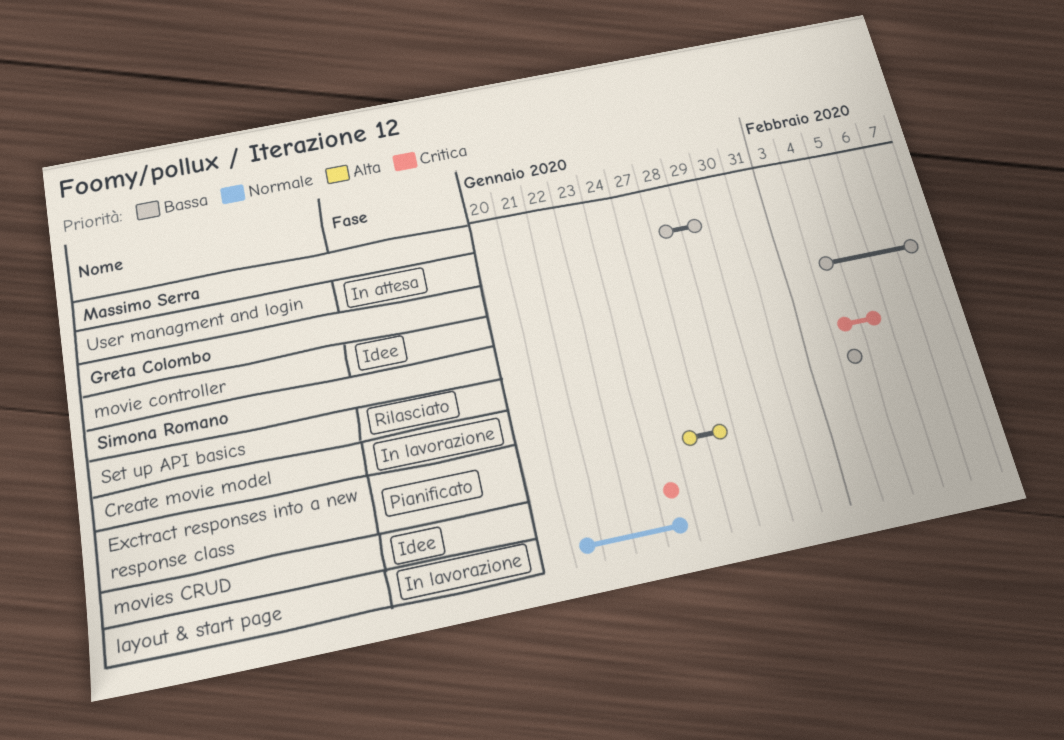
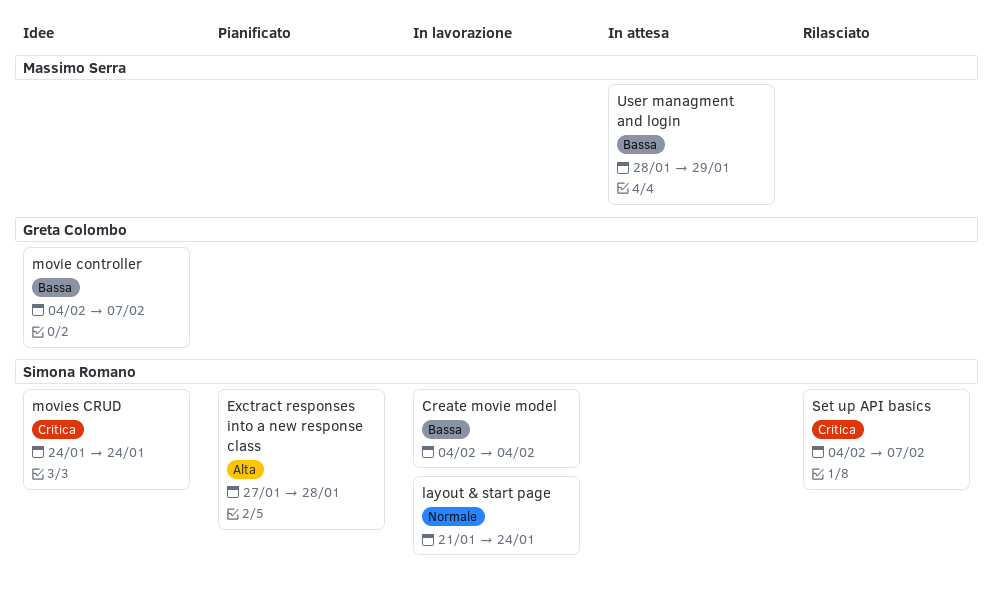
Set up API basics, due: Feb 5 -> Feb 7

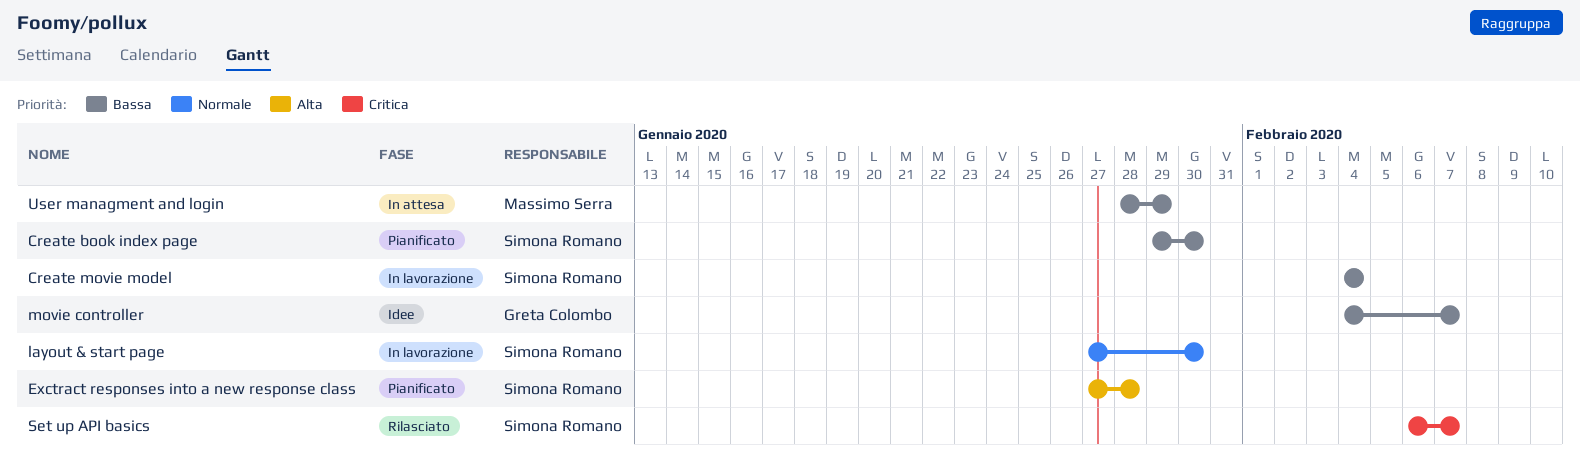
Create book index page: none -> present
layout & start page, start: Jan 21 -> Jan 27
layout & start page, due: Jan 24 -> Jan 30
movies CRUD: present -> none
Set up API basics, start: Feb 4 -> Feb 6

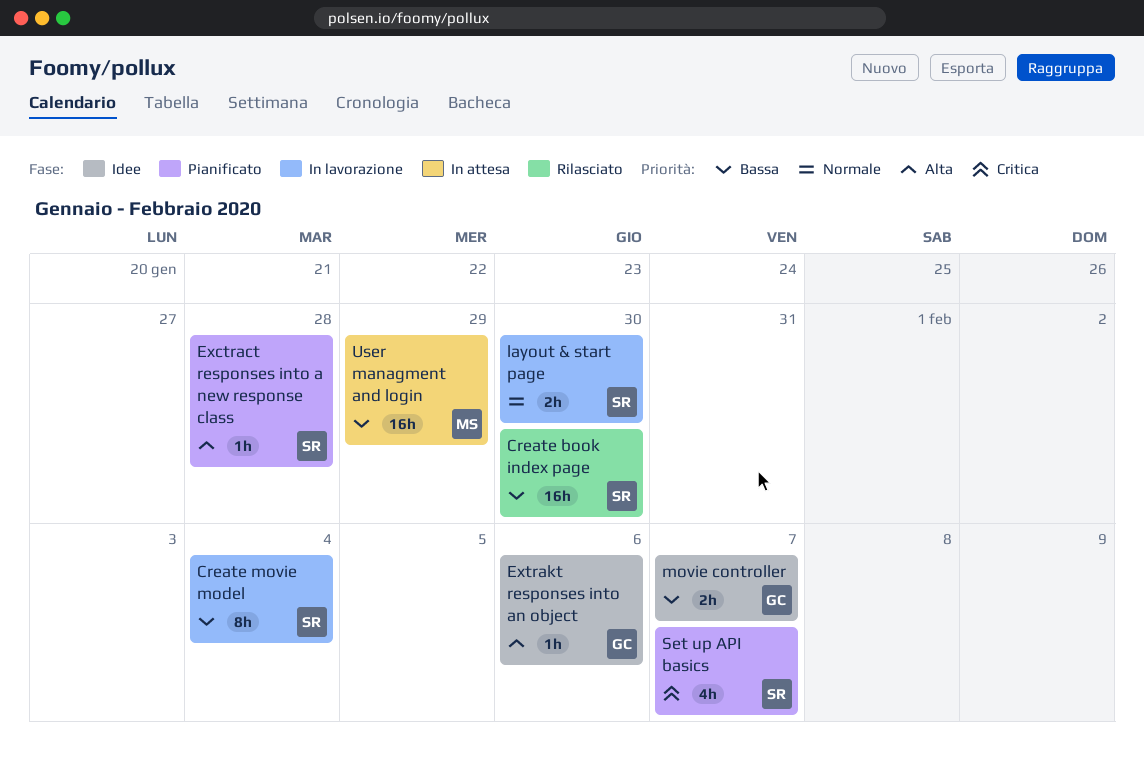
Create book index page, status: Pianificato -> Rilasciato
Extrakt responses into an object: none -> present
Set up API basics, status: Rilasciato -> Pianificato

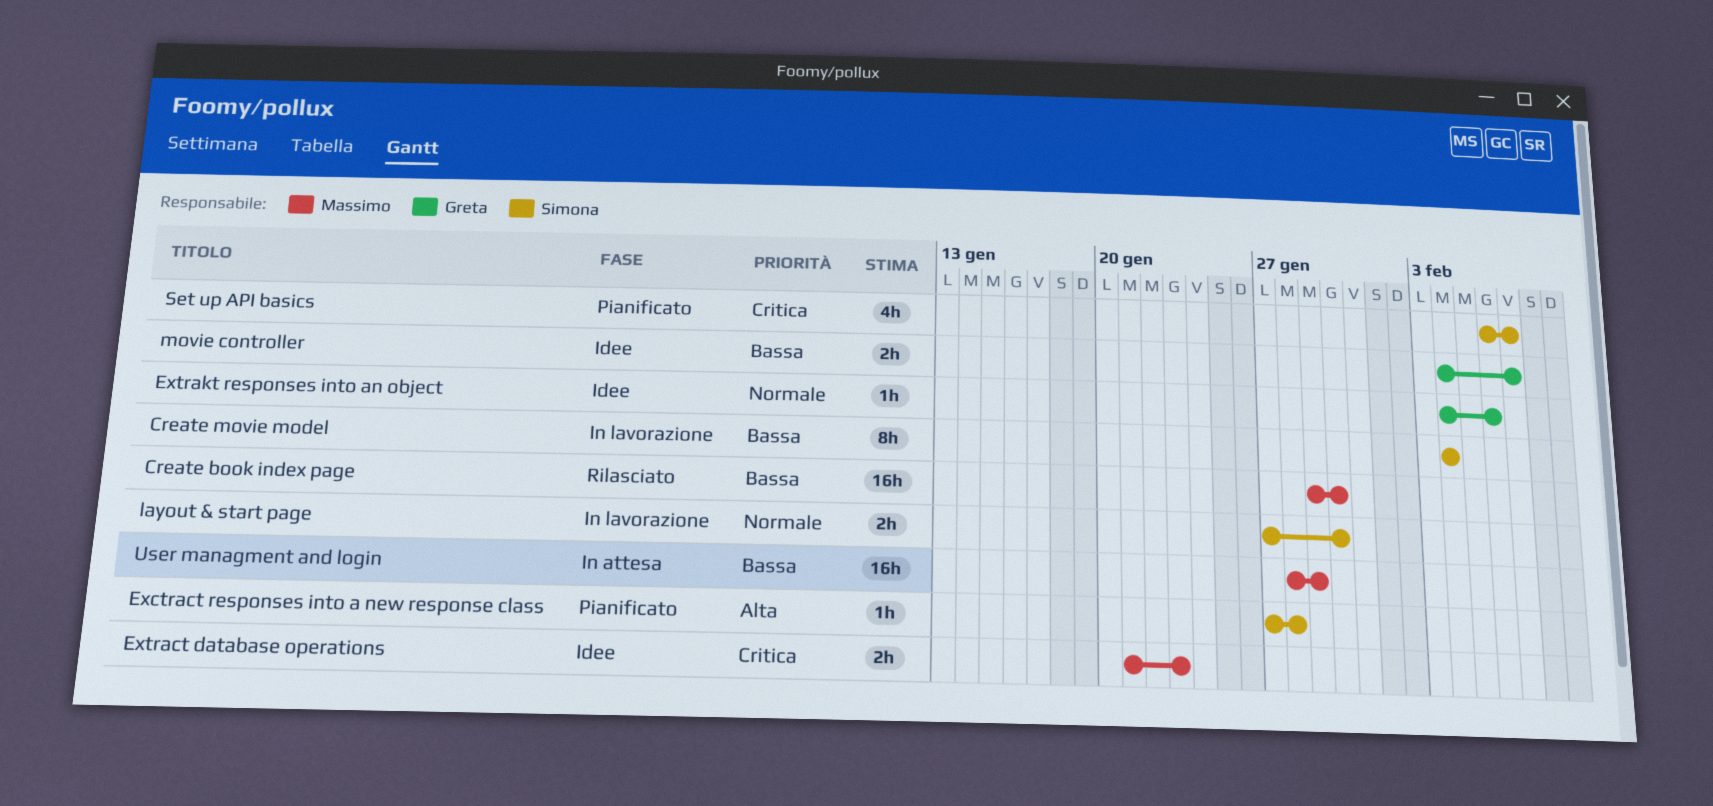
Create book index page, owner: Simona -> Massimo
Extract database operations: none -> present
Extrakt responses into an object, priority: Alta -> Normale

